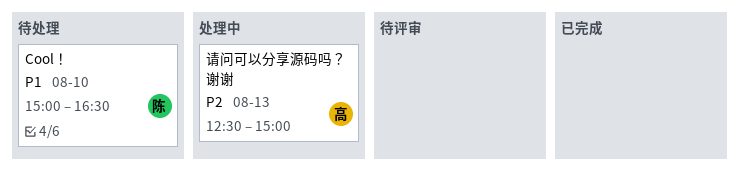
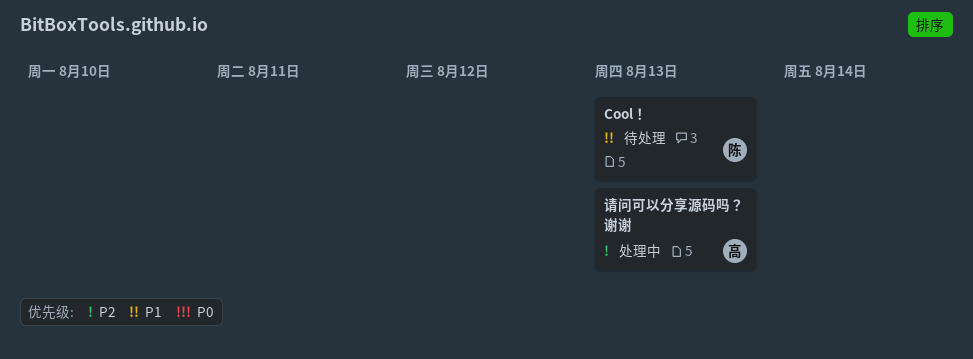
Cool！, day: Aug 10 -> Aug 13

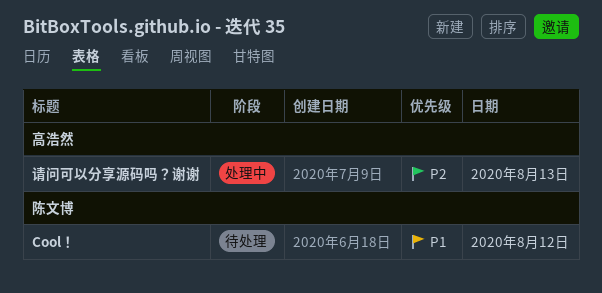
Cool！, day: Aug 13 -> Aug 12

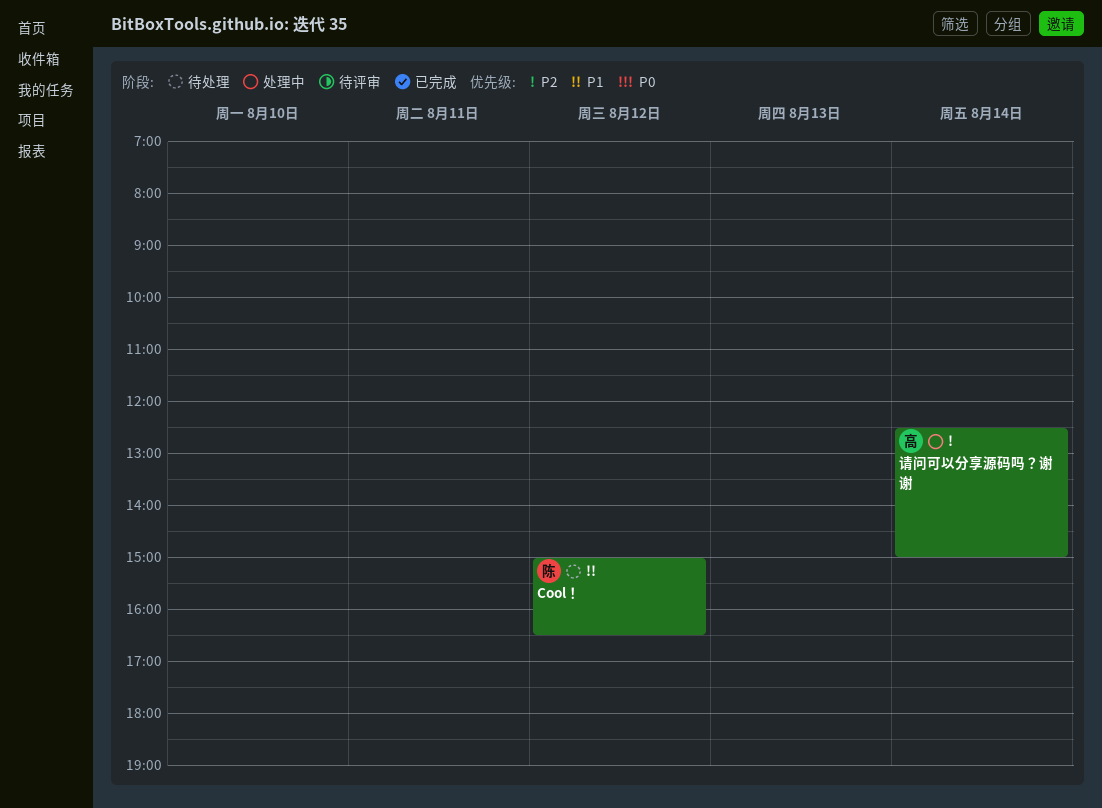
请问可以分享源码吗？谢谢, day: Aug 13 -> Aug 14

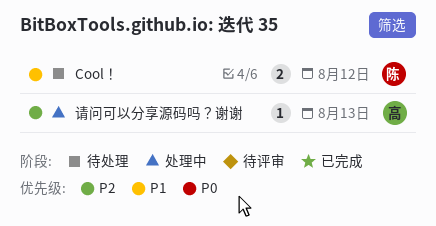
请问可以分享源码吗？谢谢, day: Aug 14 -> Aug 13

